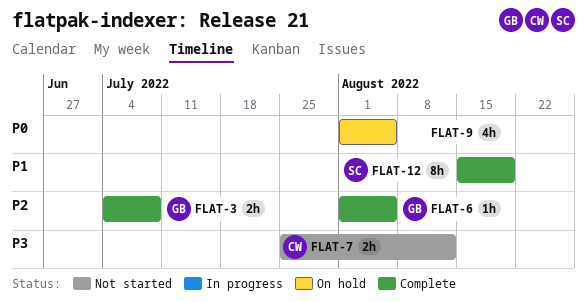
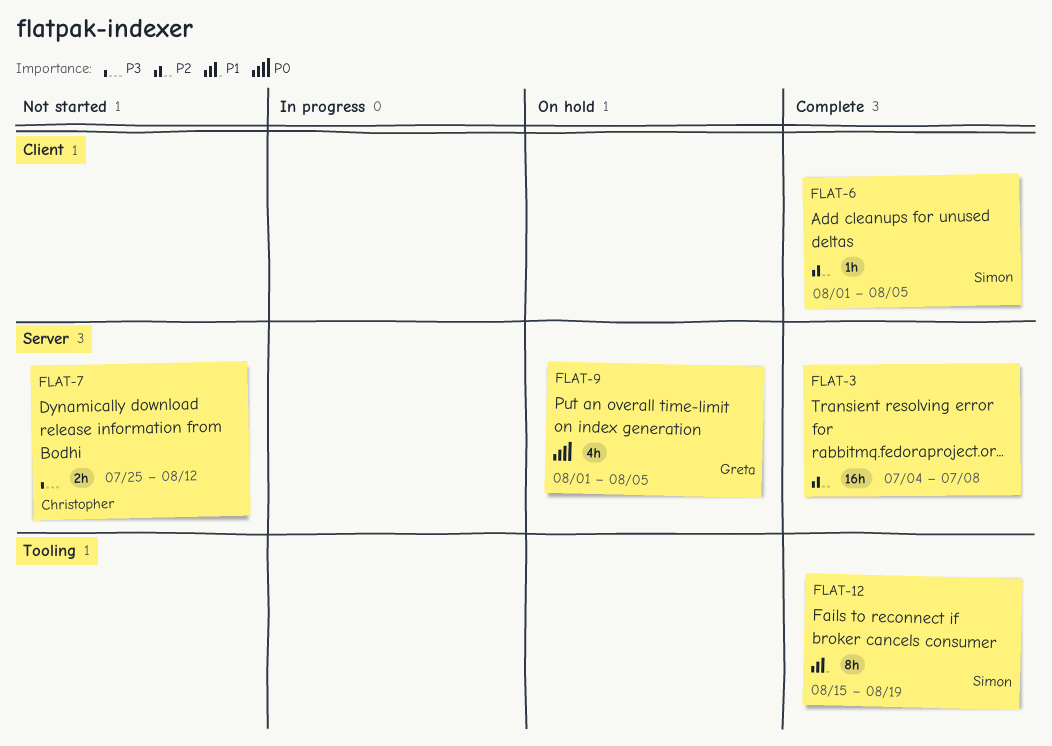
FLAT-3, owner: Greta -> none
FLAT-3, estimate: 2h -> 16h
FLAT-6, owner: Greta -> Simon
FLAT-9, owner: none -> Greta

